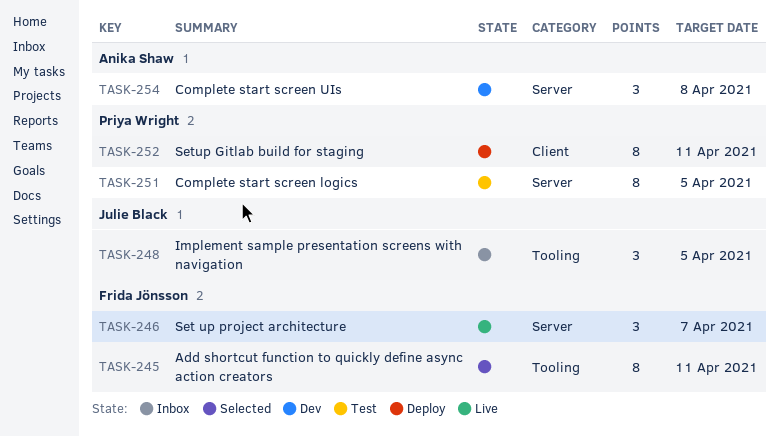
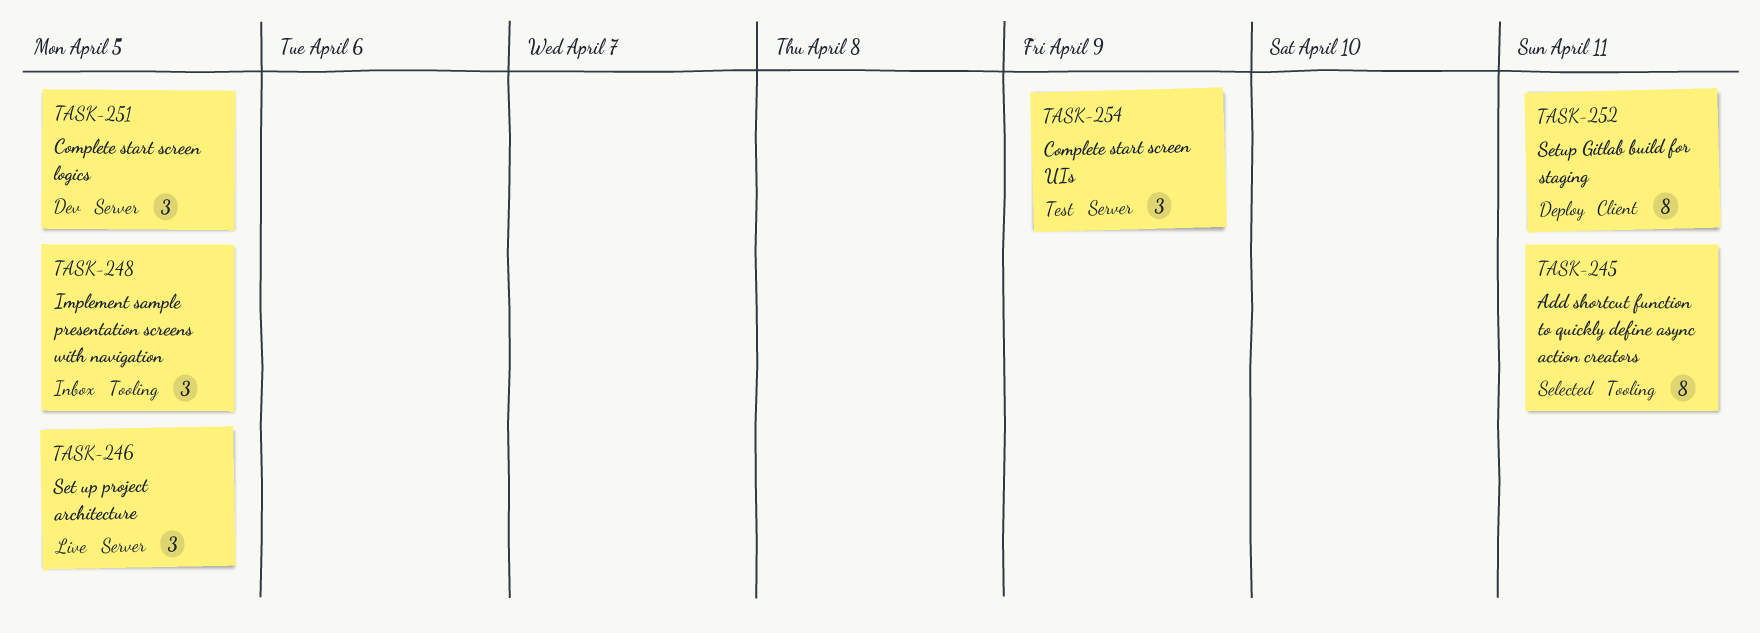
TASK-246, due: Apr 7 -> Apr 5
TASK-251, status: Test -> Dev
TASK-251, estimate: 8 -> 3
TASK-254, status: Dev -> Test
TASK-254, due: Apr 8 -> Apr 9

